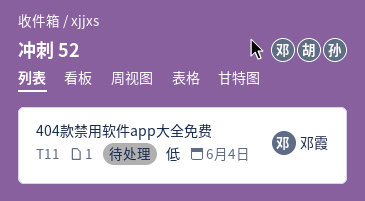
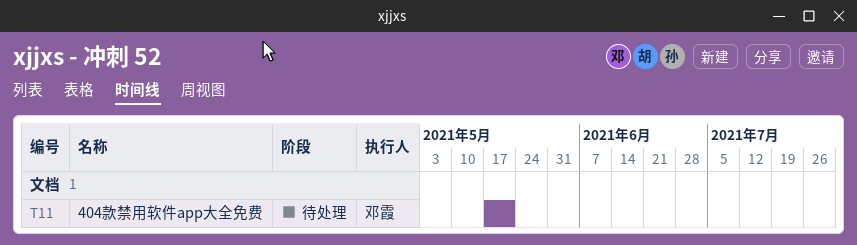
T11, due: Jun 4 -> May 21

